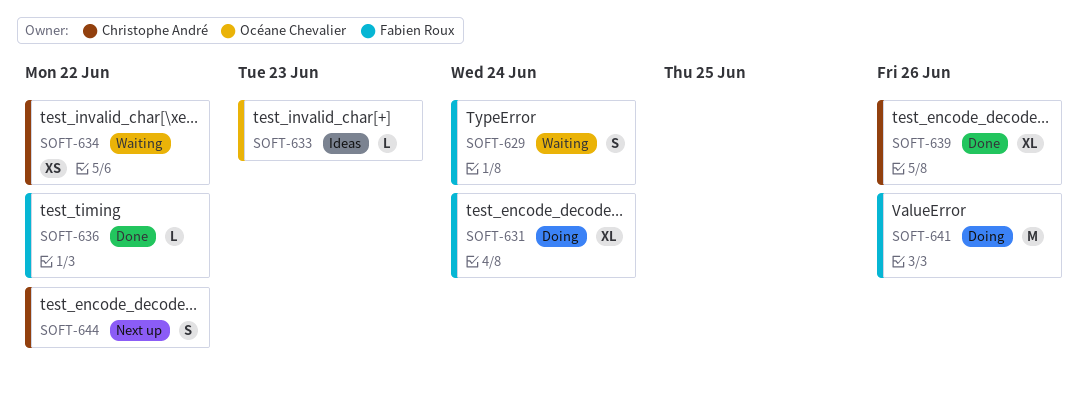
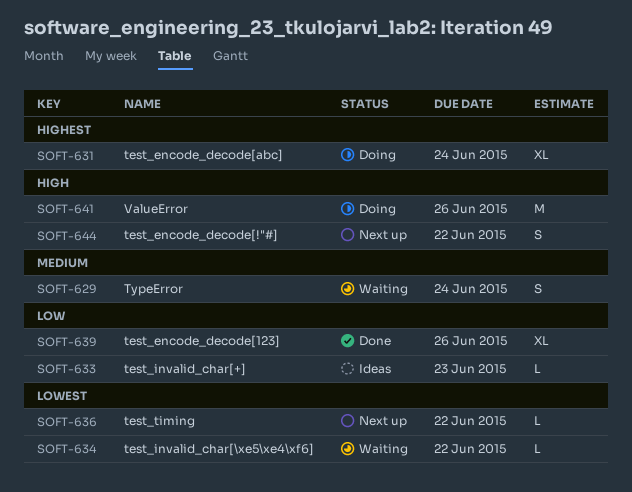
SOFT-634, estimate: XS -> L
SOFT-636, status: Done -> Next up

